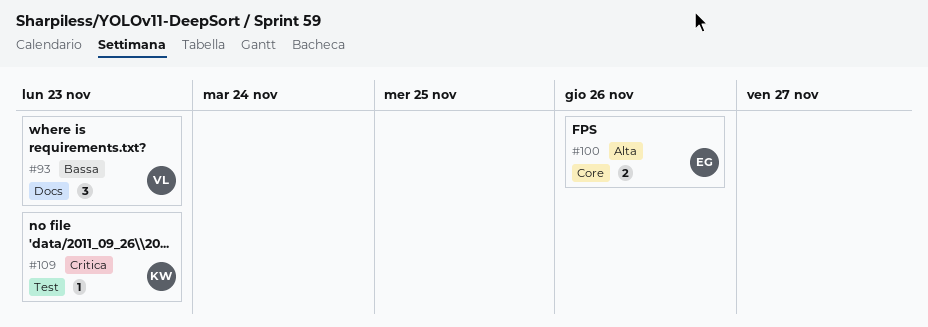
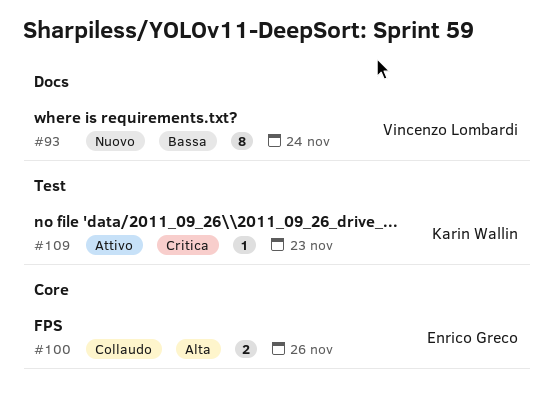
#93, estimate: 3 -> 8
#93, due: Nov 23 -> Nov 24

